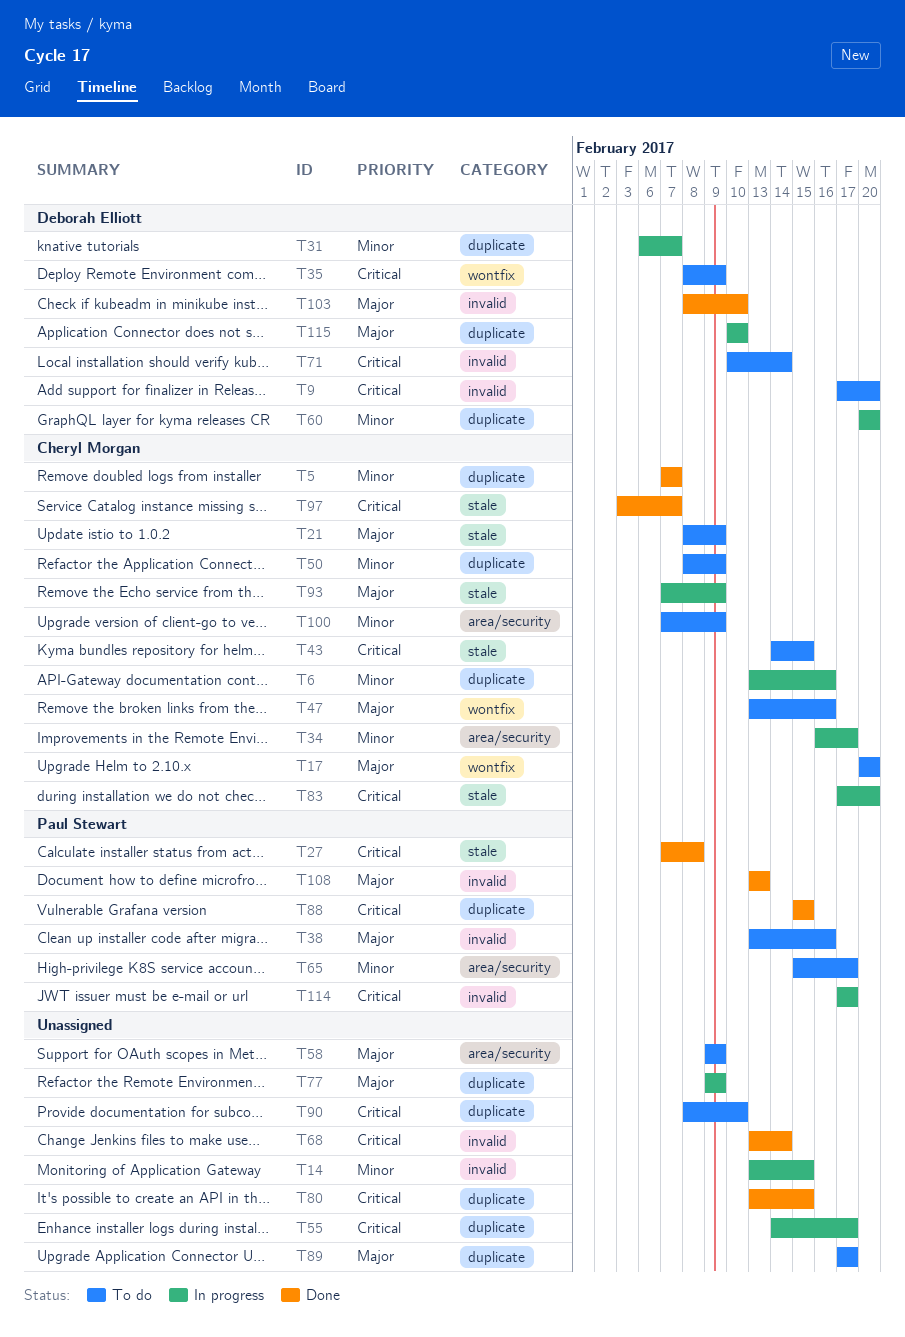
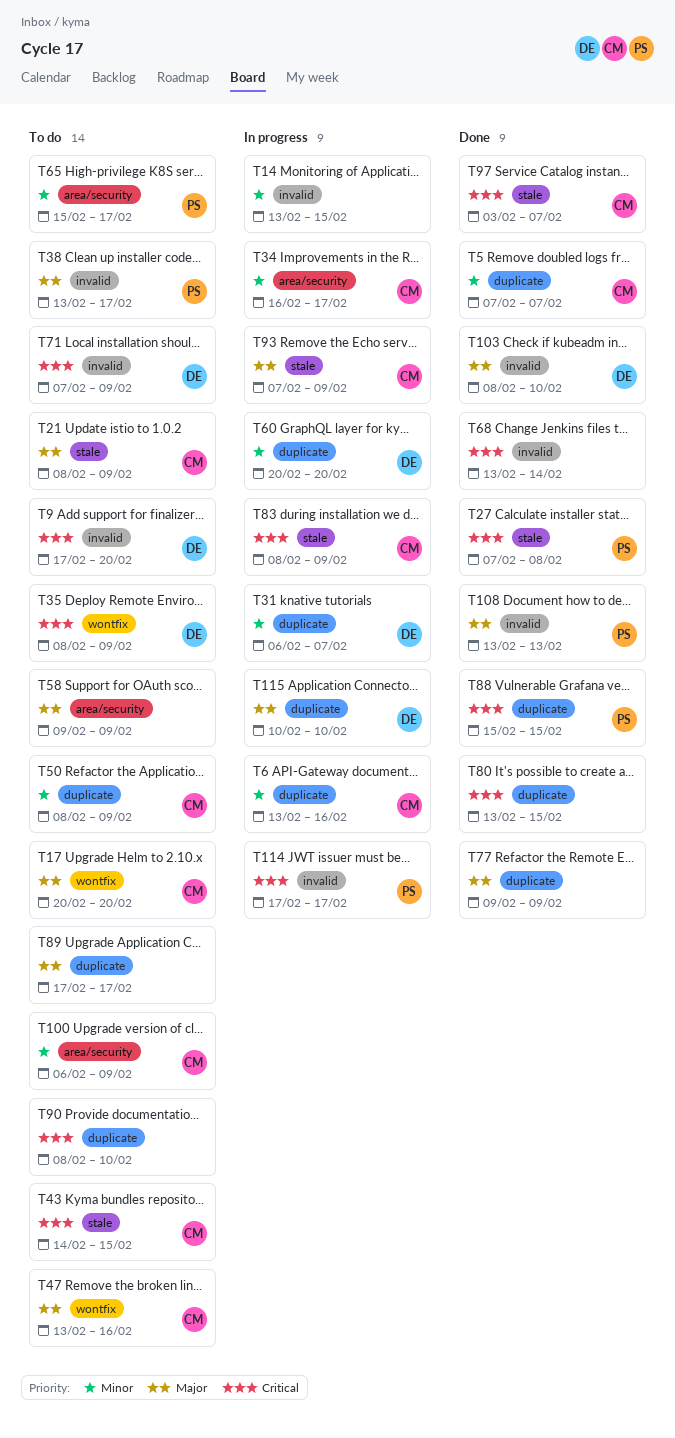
T38, due: Feb 16 -> Feb 17
T55: present -> none
T71, start: Feb 10 -> Feb 7
T71, due: Feb 14 -> Feb 9
T77, status: In progress -> Done
T83, start: Feb 17 -> Feb 8
T83, due: Feb 20 -> Feb 9
T100, start: Feb 7 -> Feb 6

